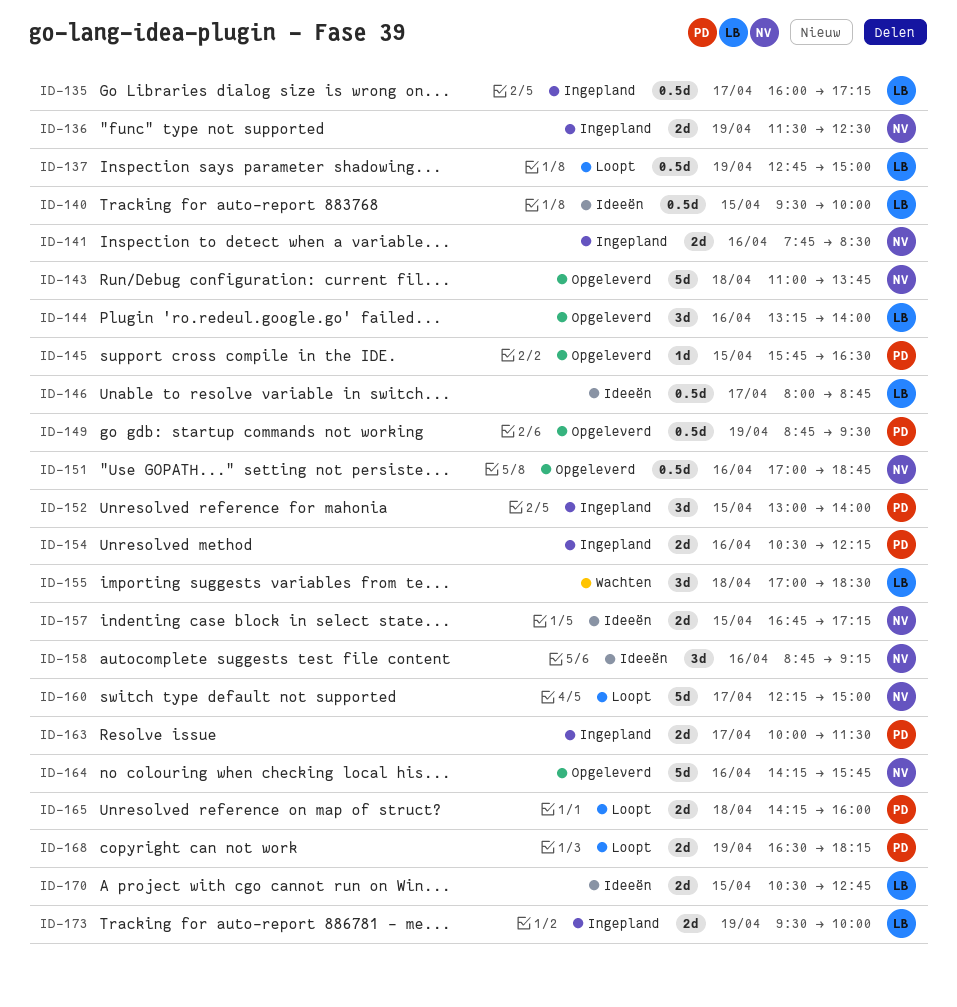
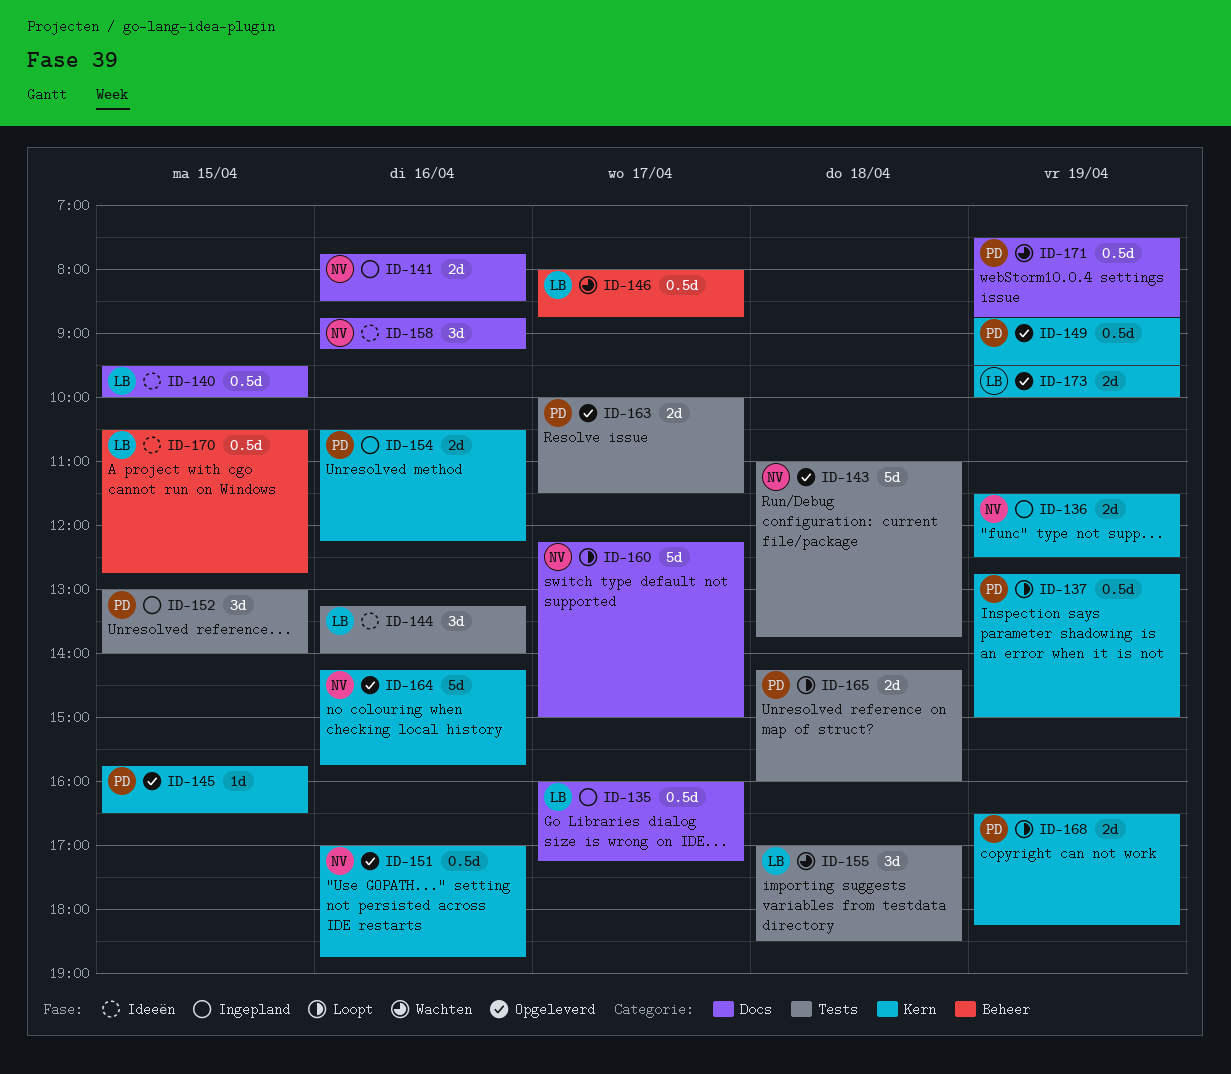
ID-137, owner: LB -> PD
ID-144, status: Opgeleverd -> Ideeën
ID-146, status: Ideeën -> Wachten
ID-157: present -> none
ID-163, status: Ingepland -> Opgeleverd
ID-170, estimate: 2d -> 0.5d
ID-171: none -> present
ID-173, status: Ingepland -> Opgeleverd

